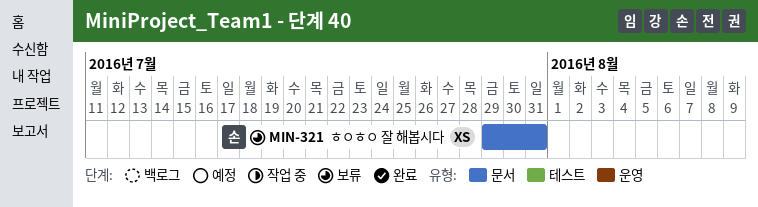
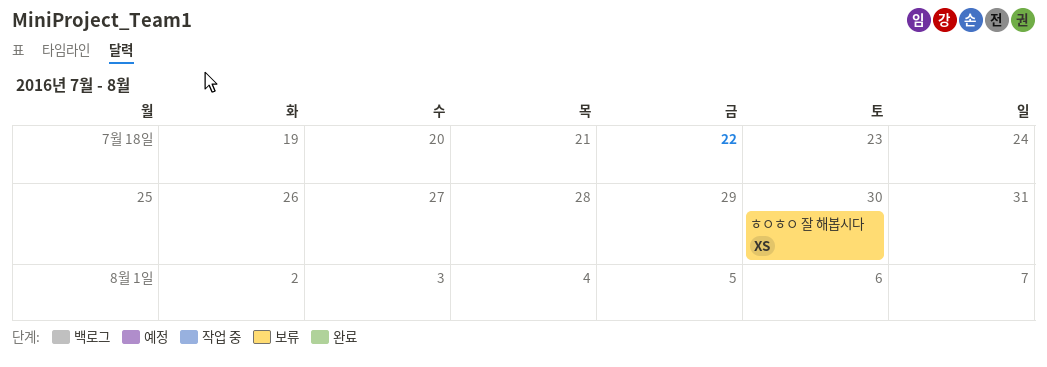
ㅎㅇㅎㅇ 잘 해봅시다, due: Jul 31 -> Jul 30

